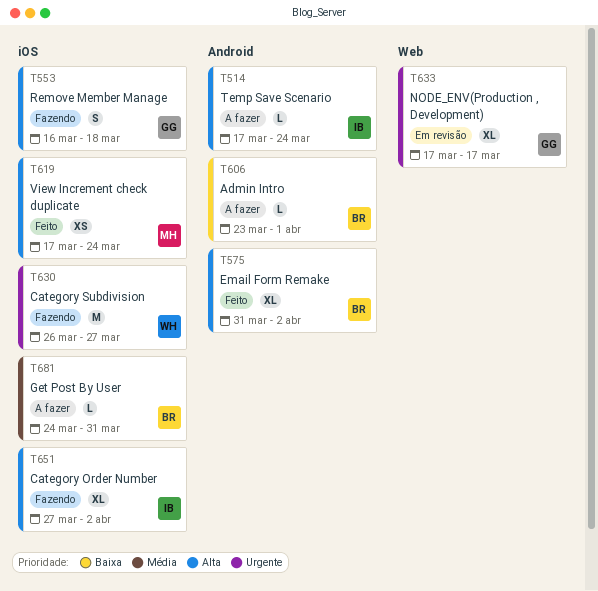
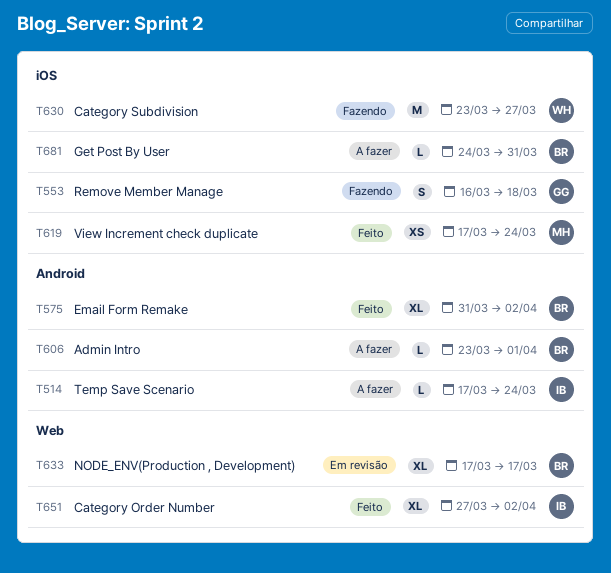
T630, start: Mar 26 -> Mar 23
T633, owner: GG -> BR
T651, status: Fazendo -> Feito
T651, label: iOS -> Web

